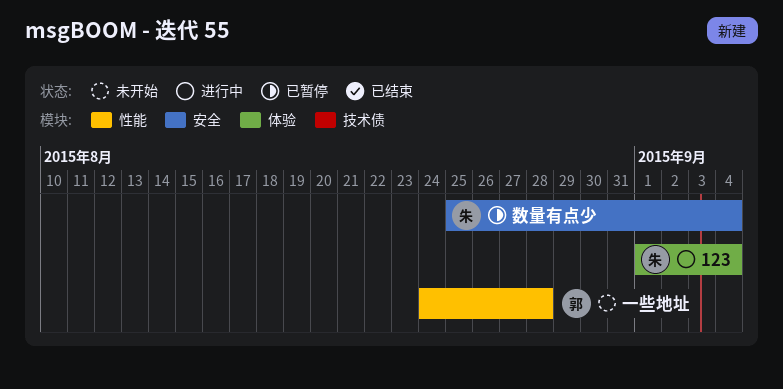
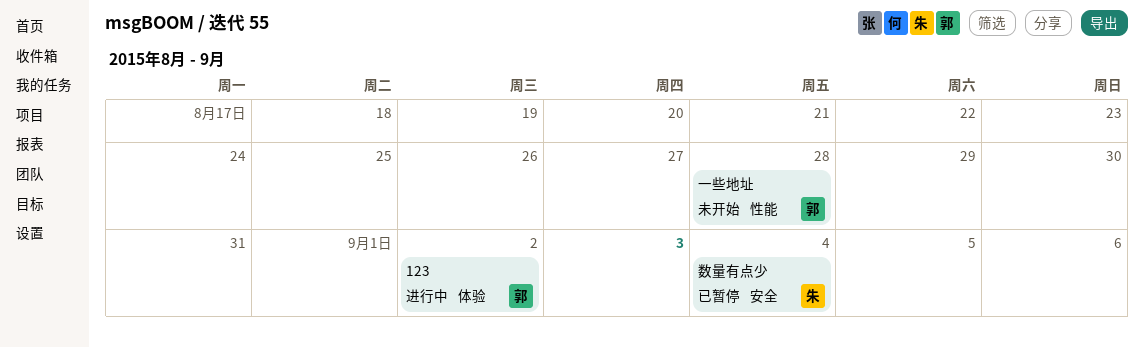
123, owner: 朱 -> 郭
123, due: Sep 4 -> Sep 2

